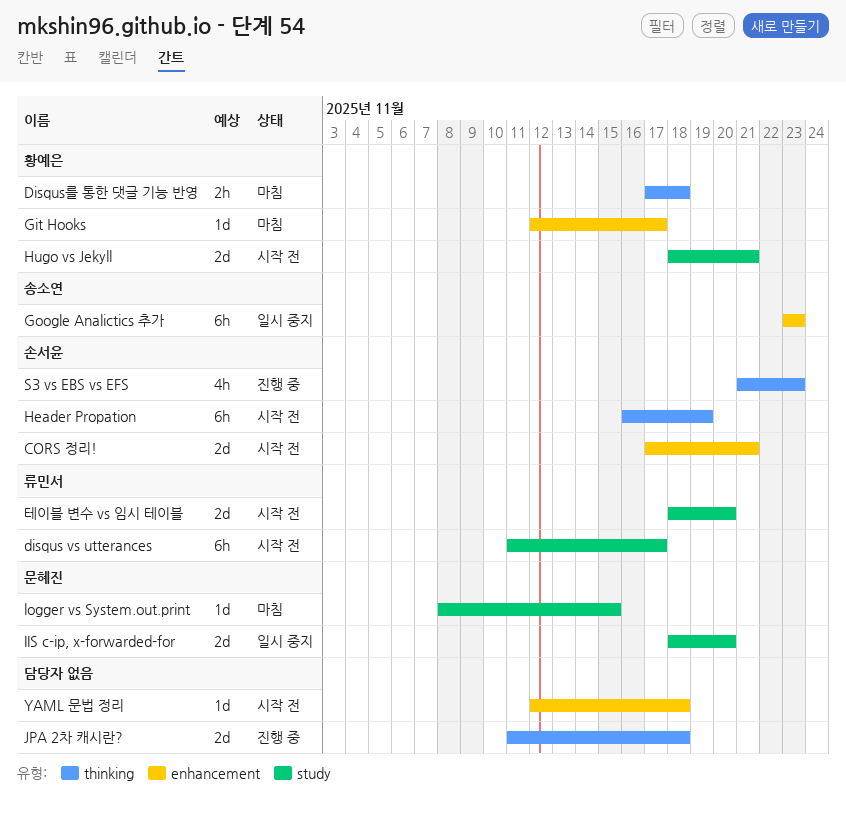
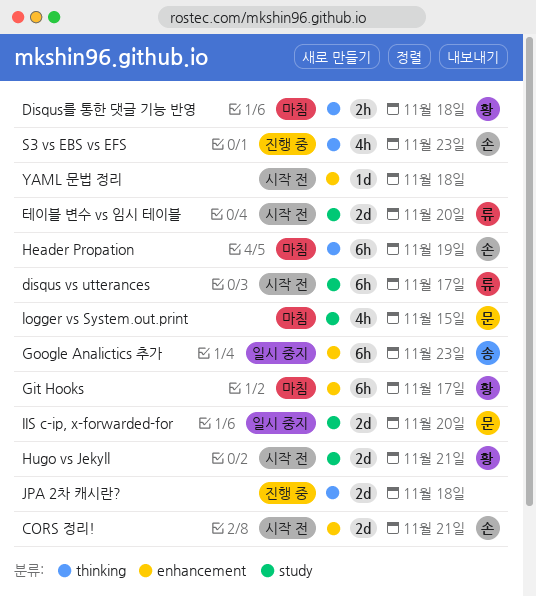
Git Hooks, estimate: 1d -> 6h
Header Propation, status: 시작 전 -> 마침
logger vs System.out.print, estimate: 1d -> 4h

